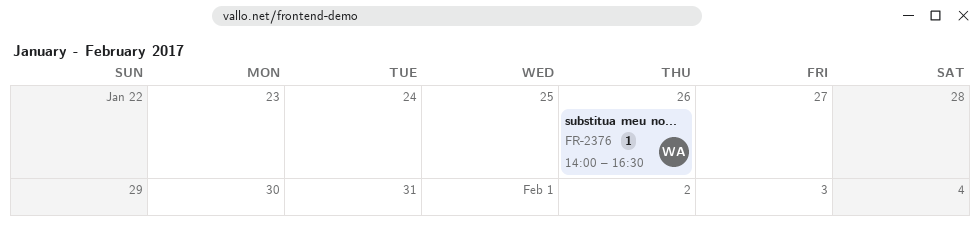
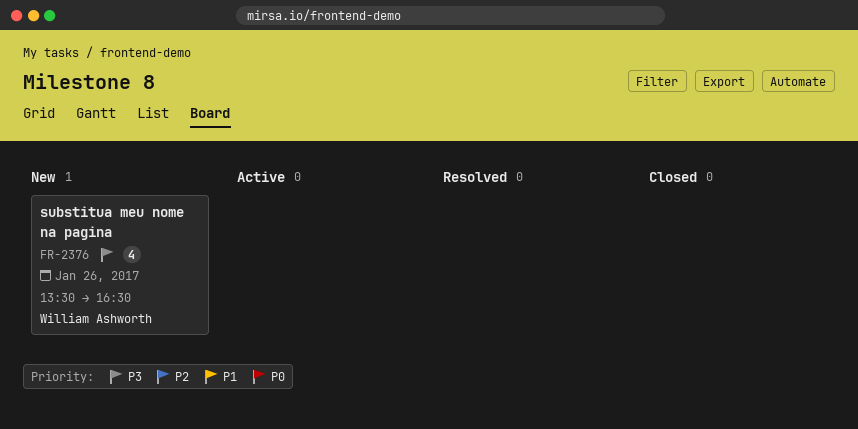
FR-2376, estimate: 1 -> 4
FR-2376, begins: 14:00 -> 13:30

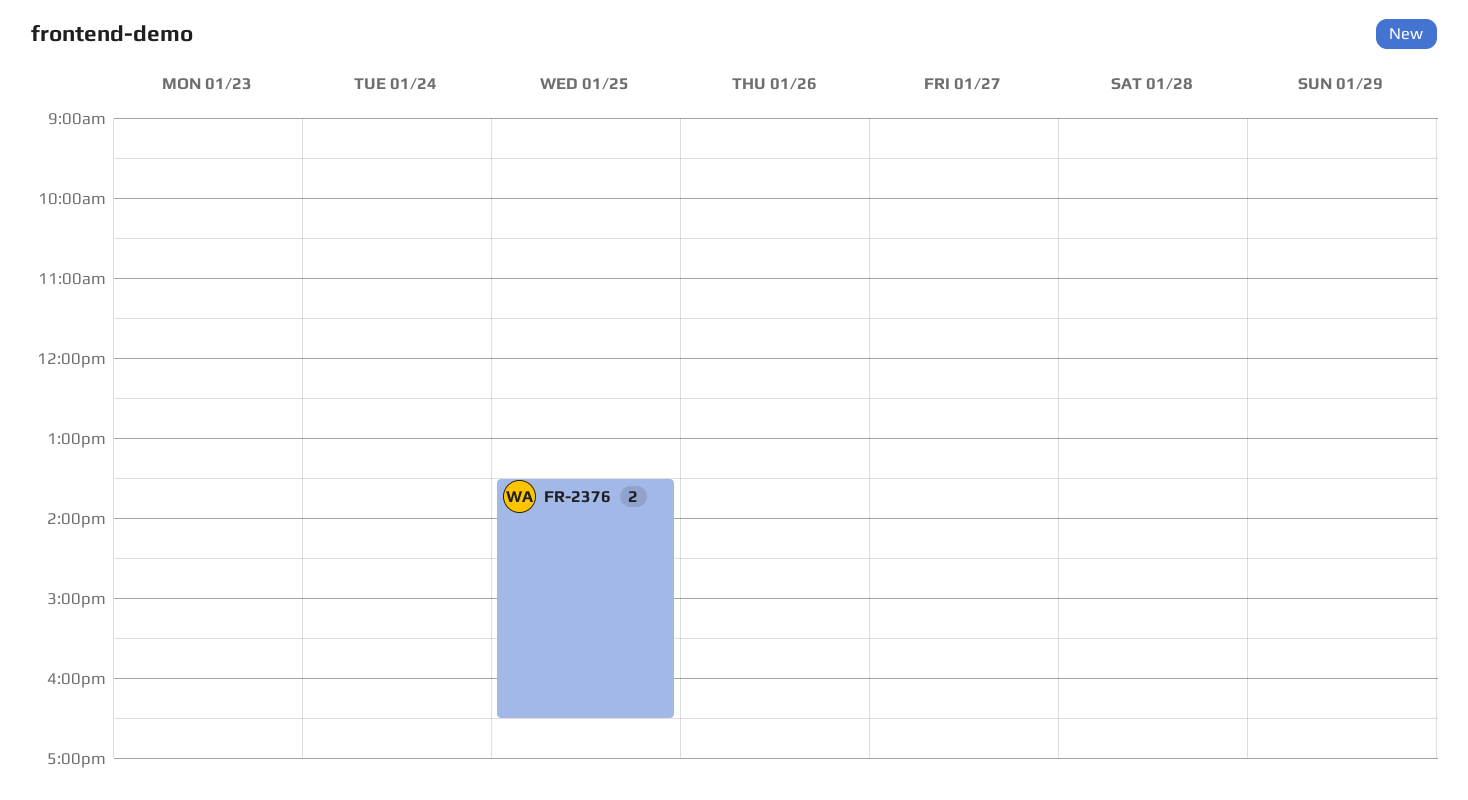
FR-2376, estimate: 4 -> 2
FR-2376, day: Jan 26 -> Jan 25

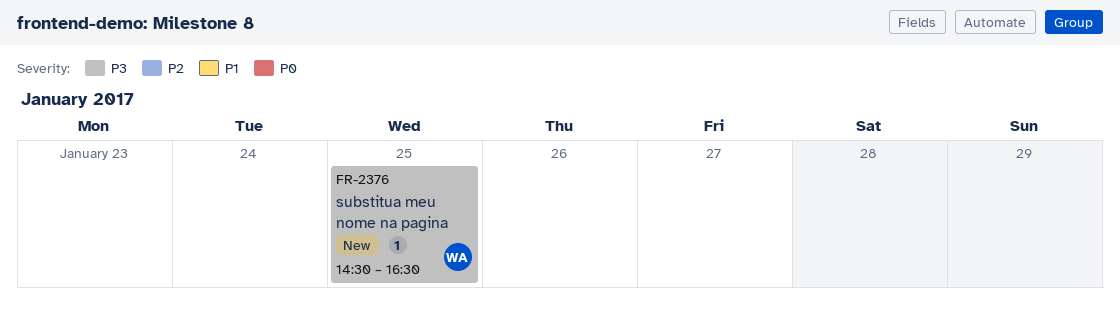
FR-2376, estimate: 2 -> 1
FR-2376, begins: 13:30 -> 14:30

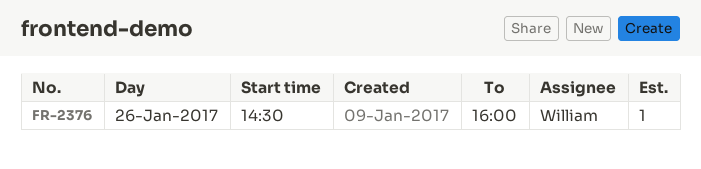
FR-2376, day: Jan 25 -> Jan 26
FR-2376, ends: 16:30 -> 16:00

